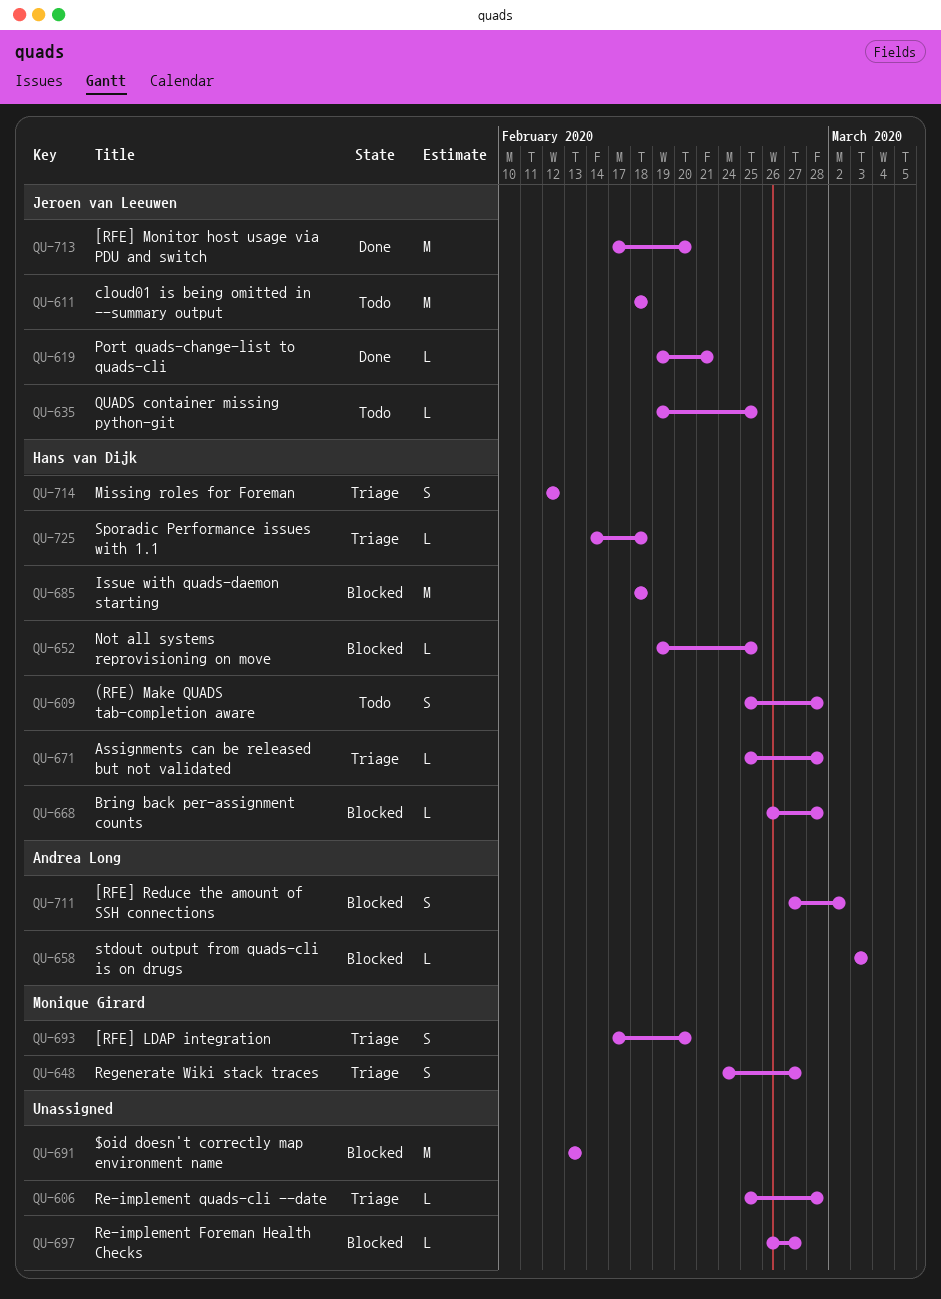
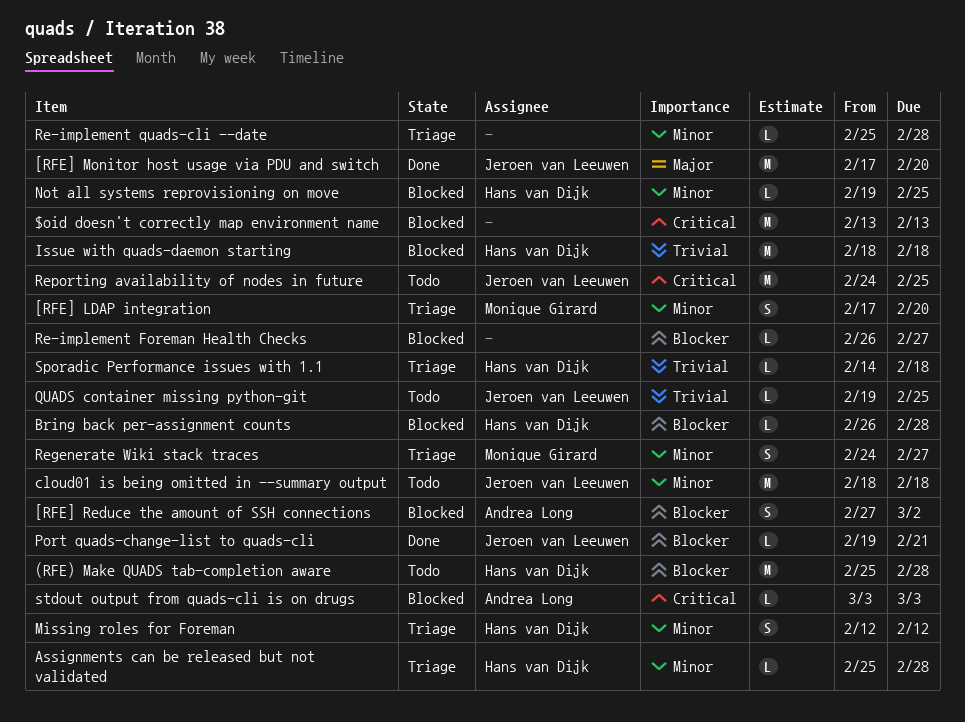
(RFE) Make QUADS tab-completion aware, estimate: S -> M
Reporting availability of nodes in future: none -> present

